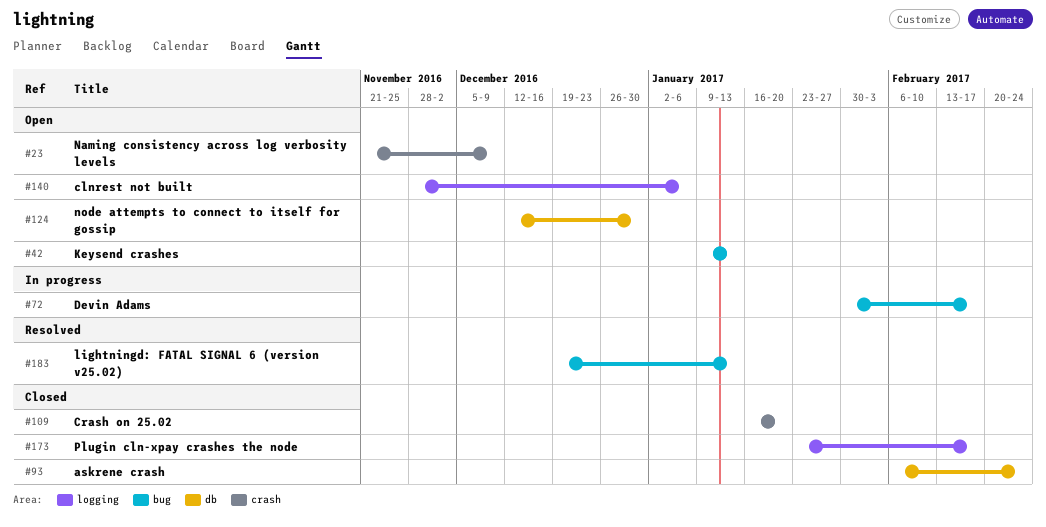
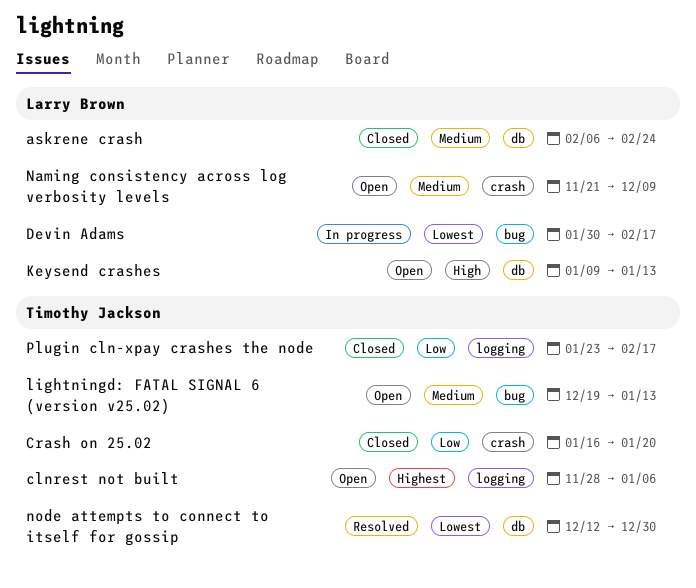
Keysend crashes, label: bug -> db
lightningd: FATAL SIGNAL 6 (version v25.02), status: Resolved -> Open
node attempts to connect to itself for gossip, status: Open -> Resolved

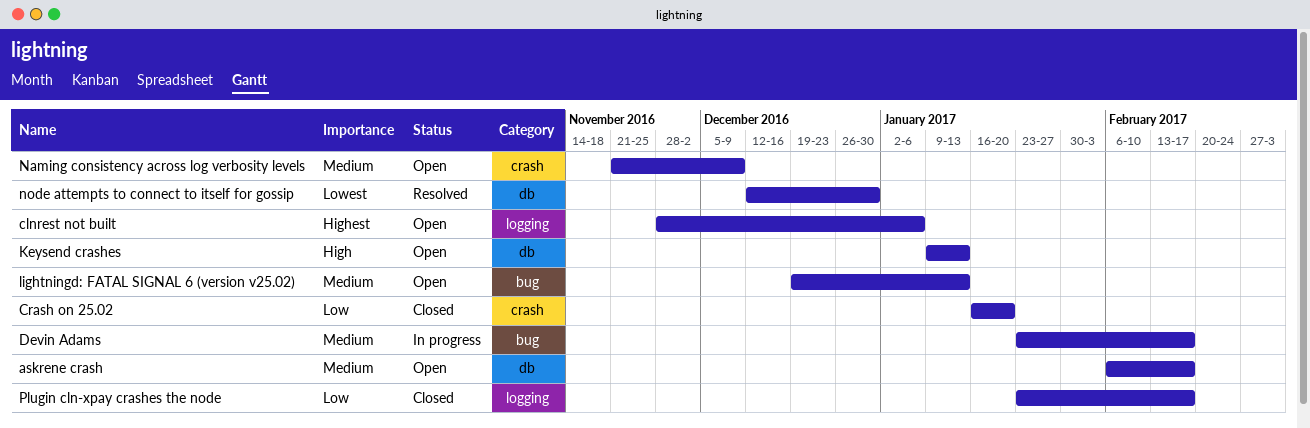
askrene crash, status: Closed -> Open
askrene crash, due: Feb 24 -> Feb 17
Devin Adams, priority: Lowest -> Medium
Devin Adams, start: Jan 30 -> Jan 23

